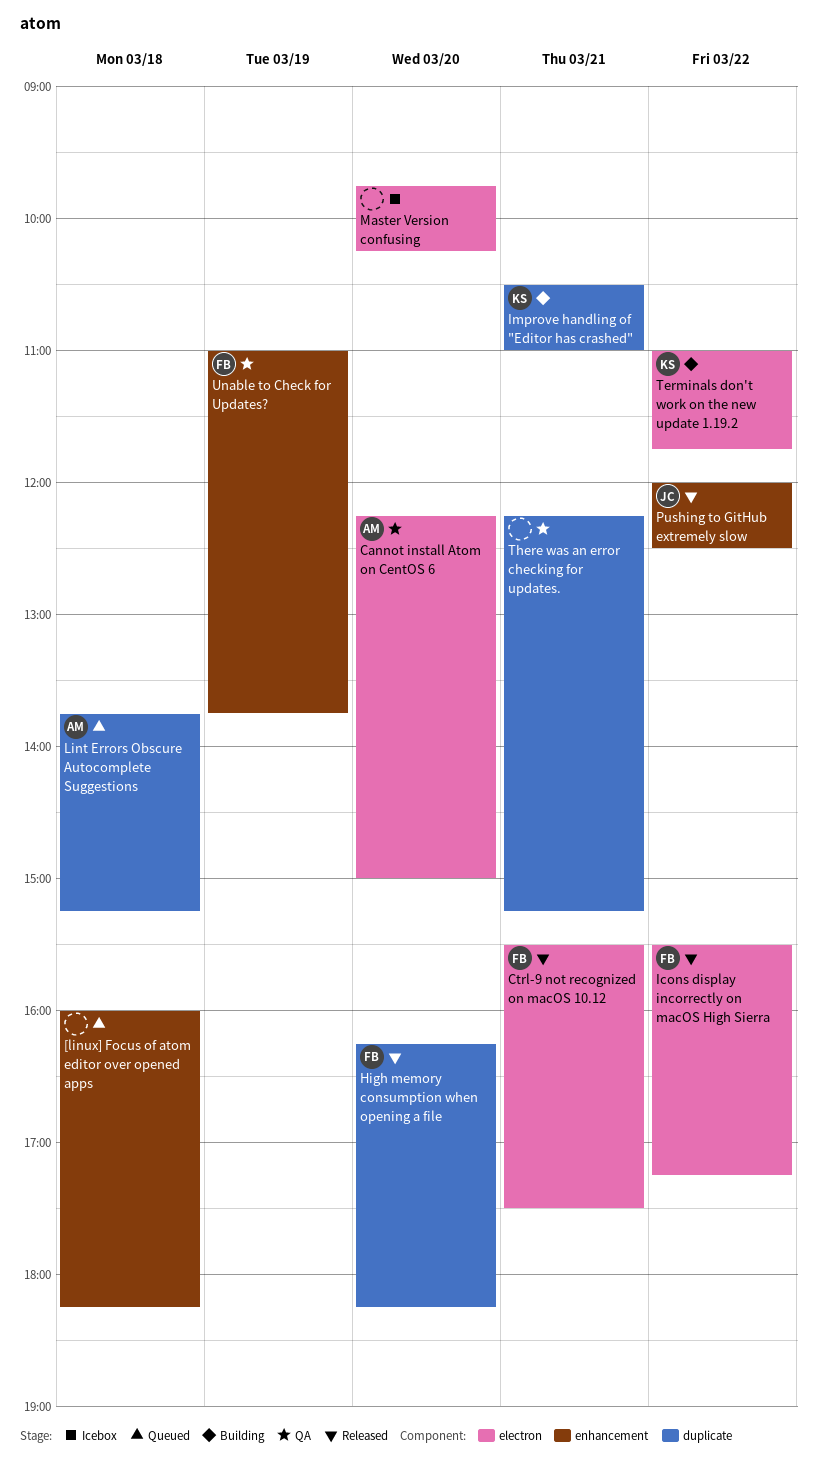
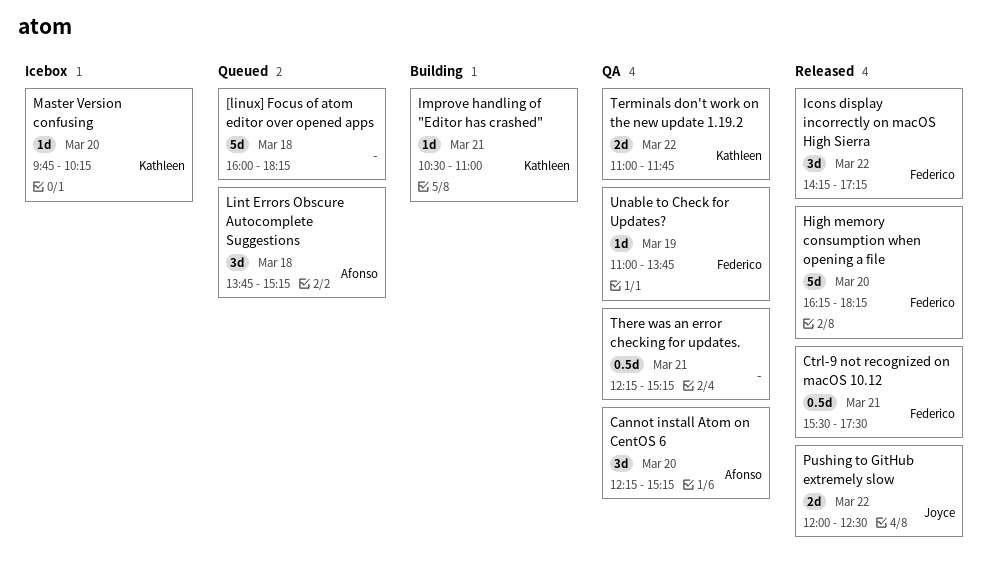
Cannot install Atom on CentOS 6, ends: 15:00 -> 15:15
Icons display incorrectly on macOS High Sierra, begins: 15:30 -> 14:15
Master Version confusing, owner: none -> Kathleen
Terminals don't work on the new update 1.19.2, status: Building -> QA

